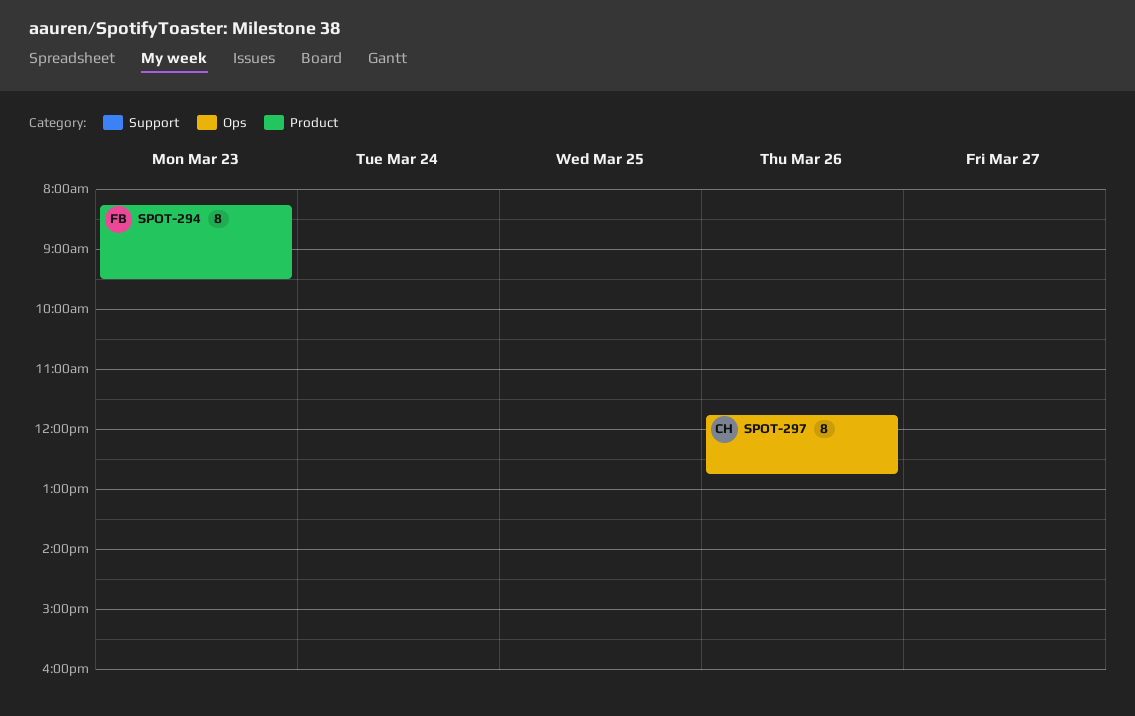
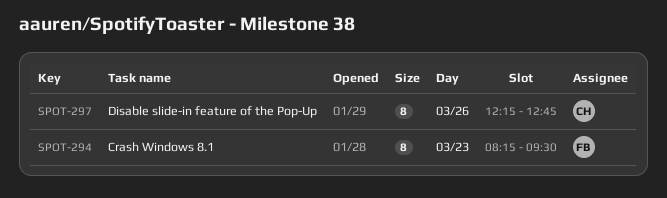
SPOT-297, begins: 11:45 -> 12:15

